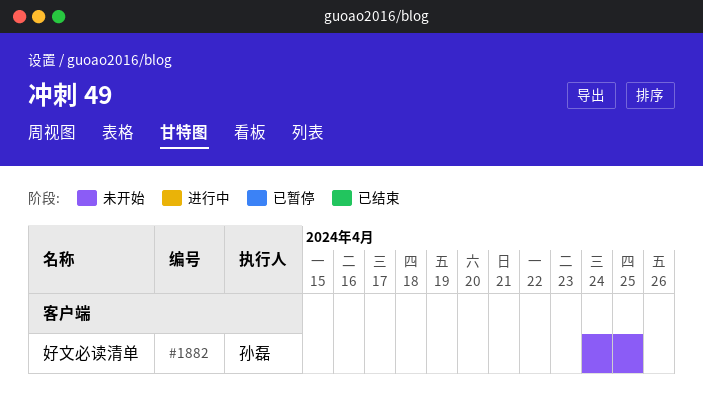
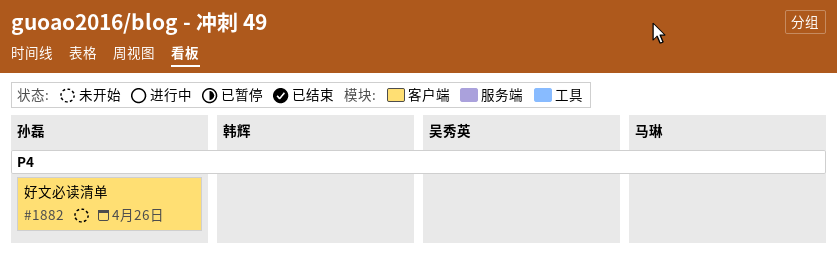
#1882, due: Apr 25 -> Apr 26

